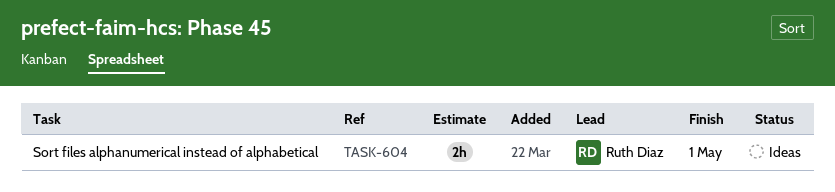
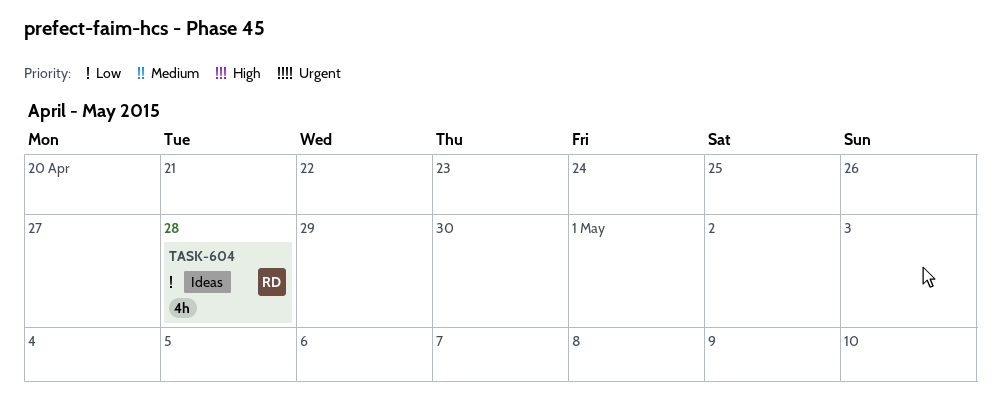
TASK-604, estimate: 2h -> 4h
TASK-604, due: May 1 -> Apr 28

